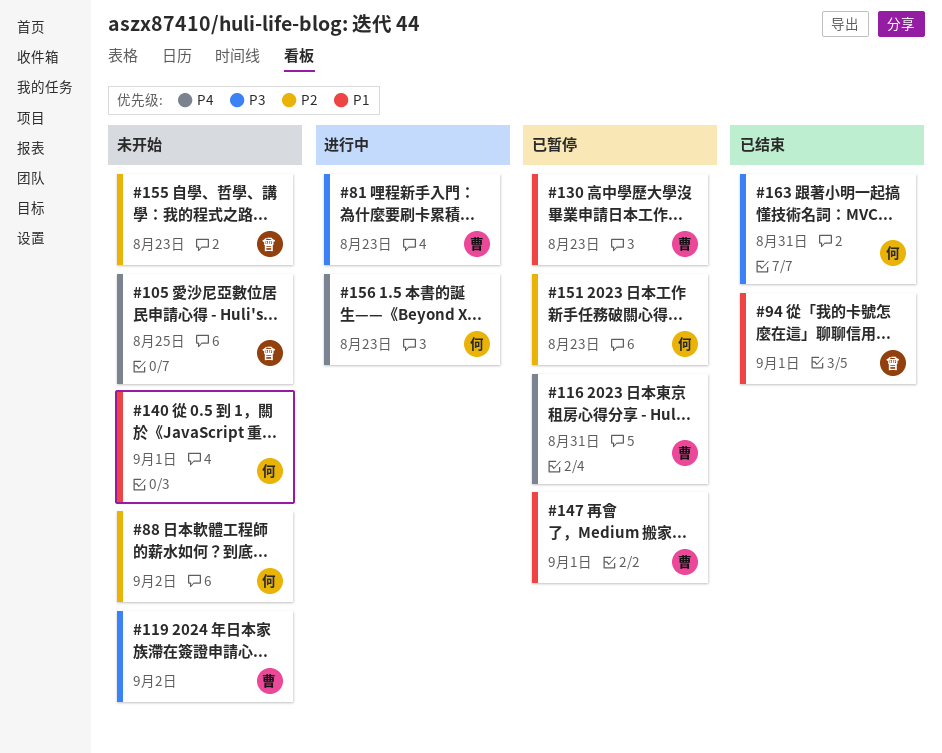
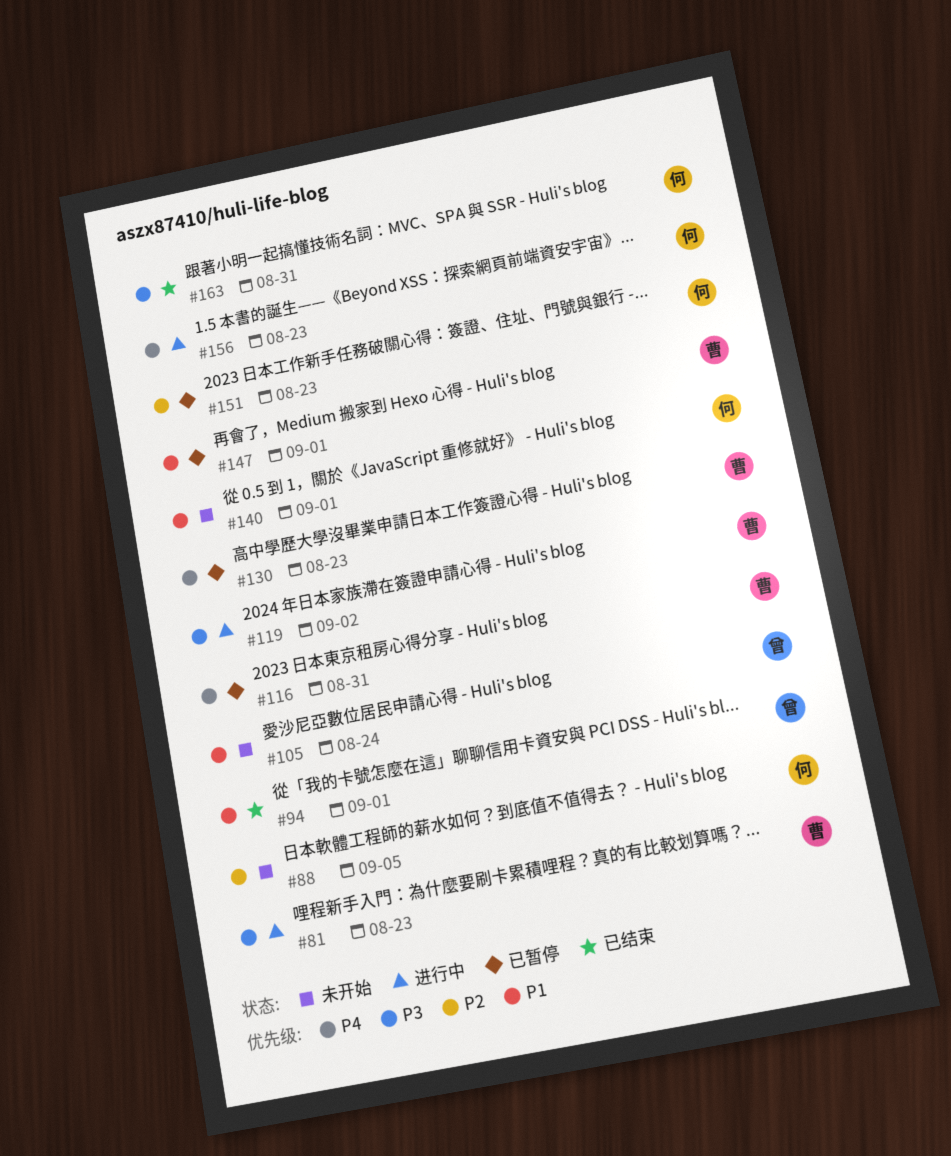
#88, due: Sep 2 -> Sep 5
#105, priority: P4 -> P1
#105, due: Aug 25 -> Aug 24
#119, status: 未开始 -> 进行中
#130, priority: P1 -> P4
#155: present -> none

